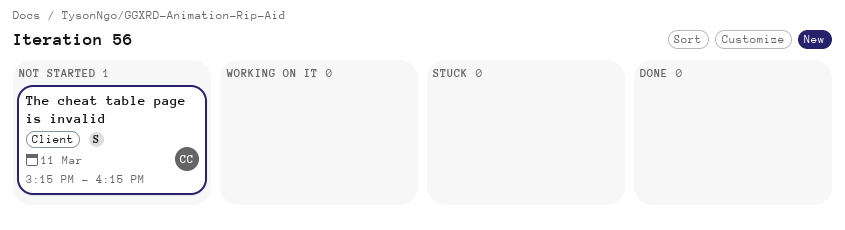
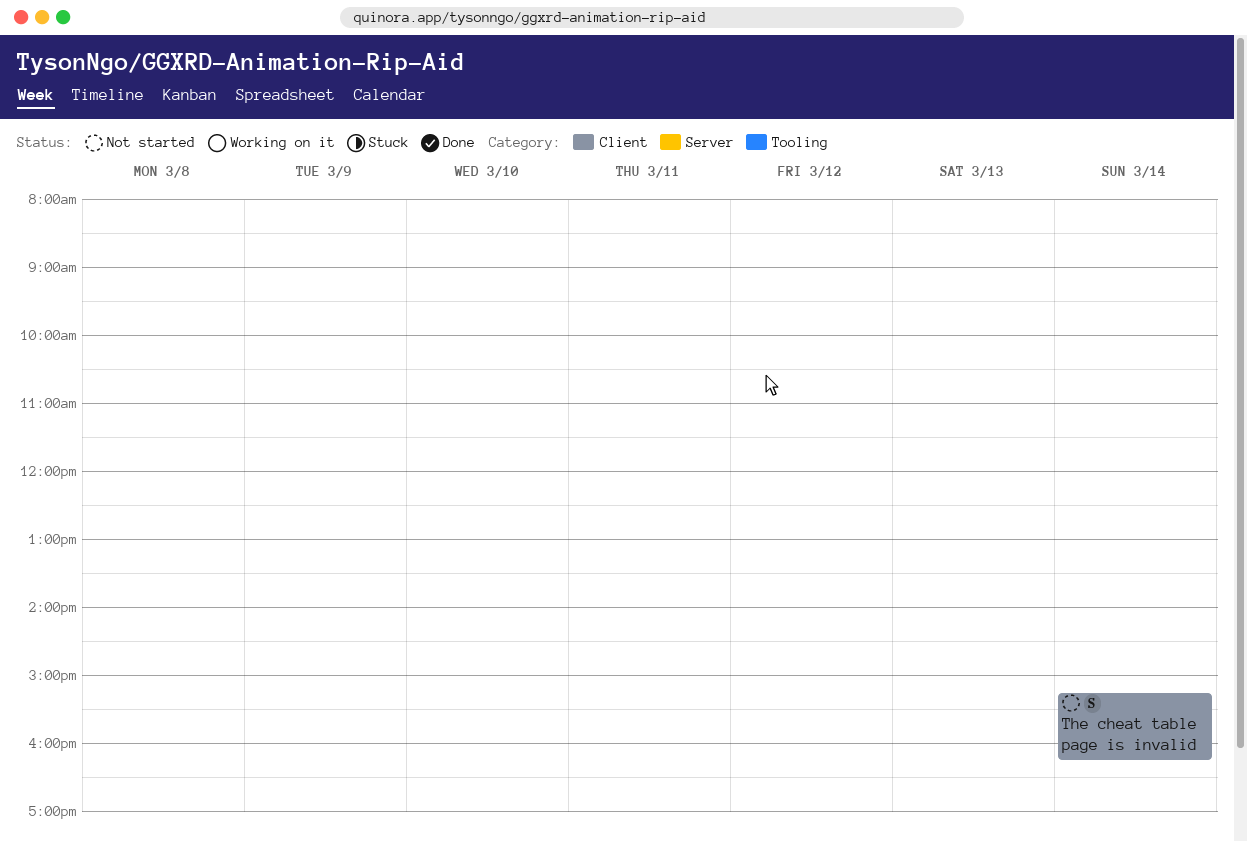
The cheat table page is invalid, day: Mar 11 -> Mar 14

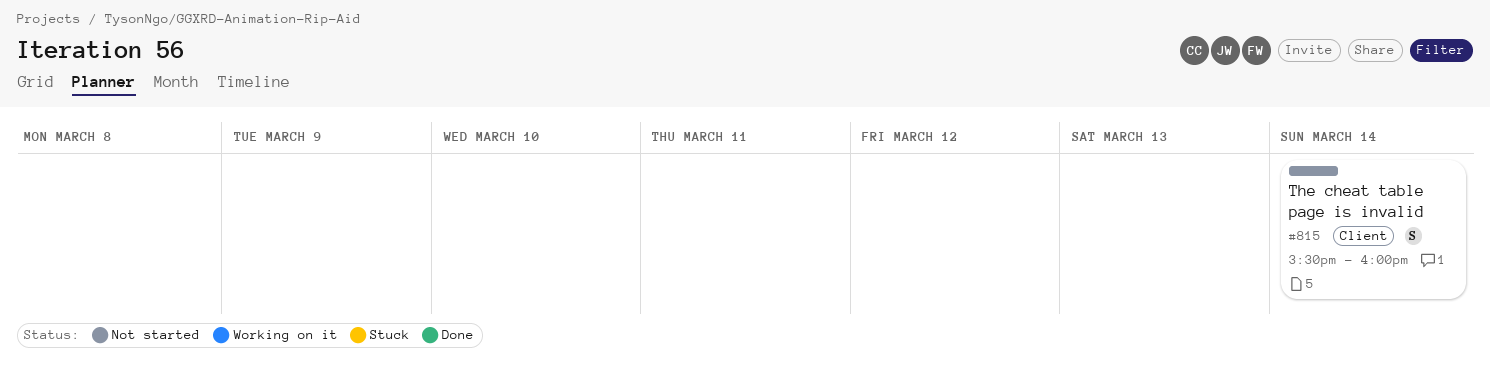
The cheat table page is invalid, begins: 15:15 -> 15:30
The cheat table page is invalid, ends: 16:15 -> 16:00

